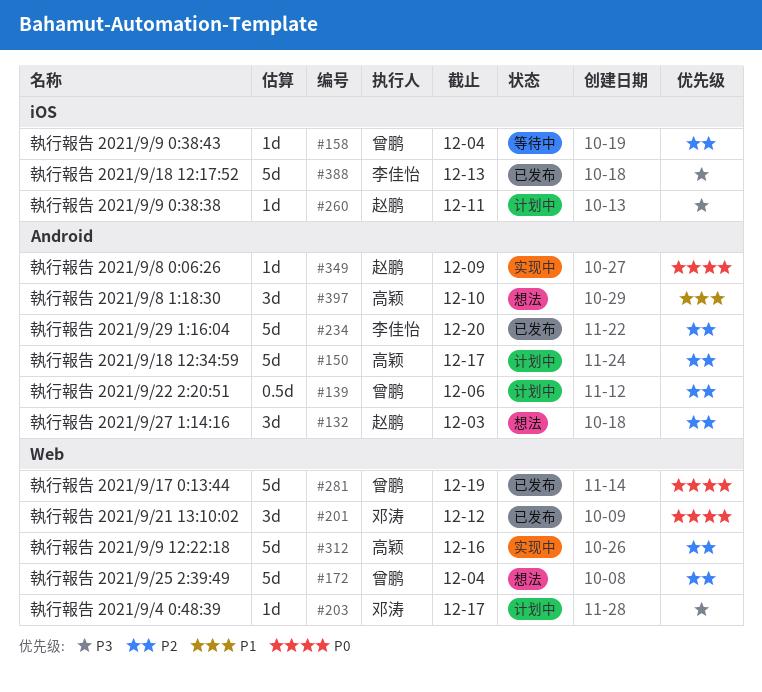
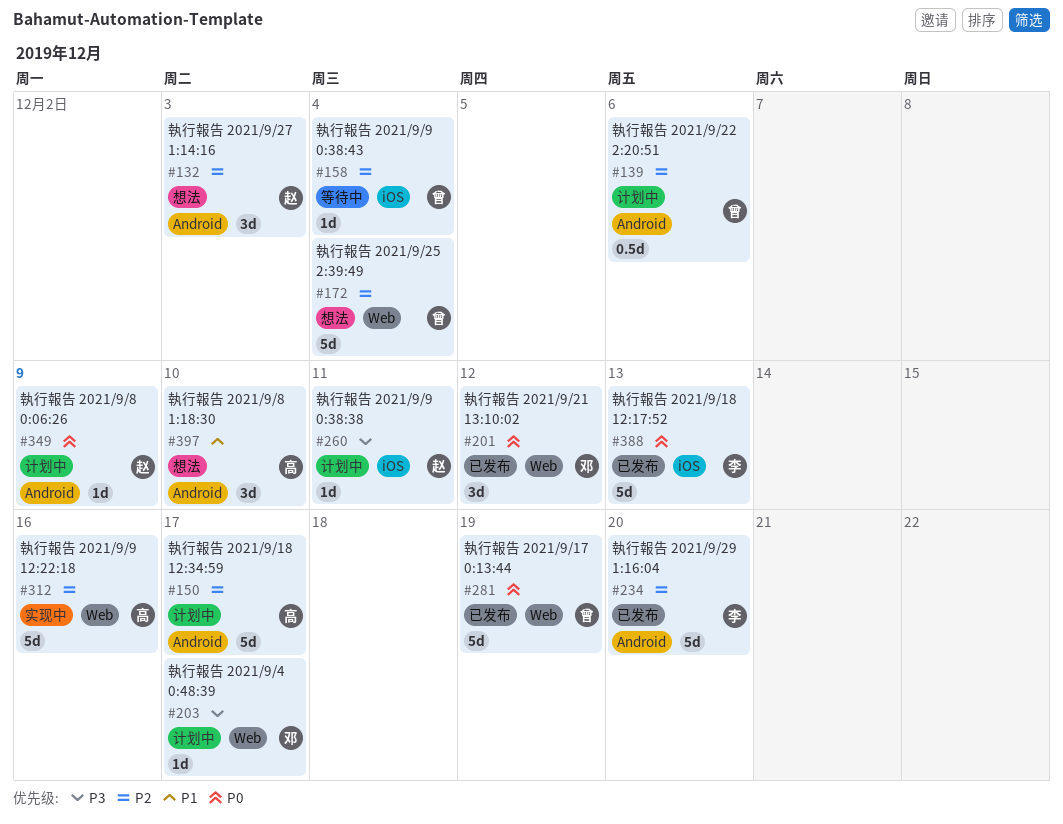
#349, status: 实现中 -> 计划中
#388, priority: P3 -> P0

